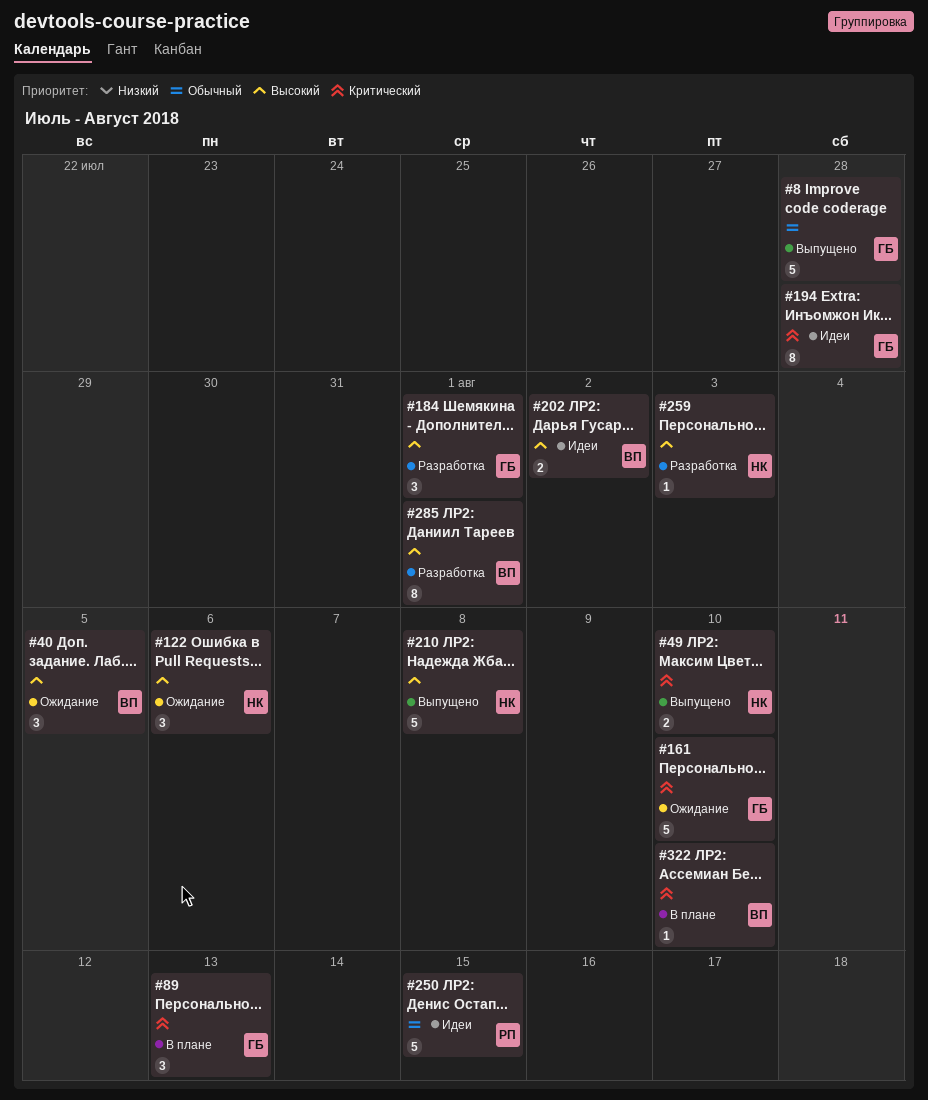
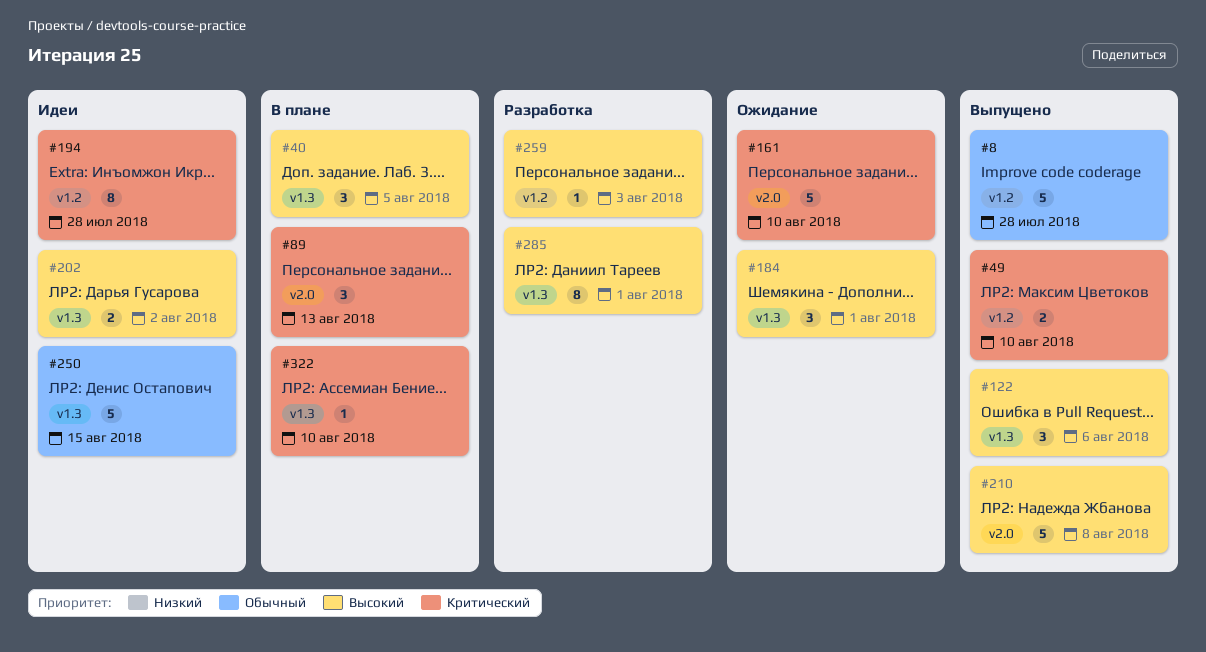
#40, status: Ожидание -> В плане
#122, status: Ожидание -> Выпущено
#184, status: Разработка -> Ожидание

